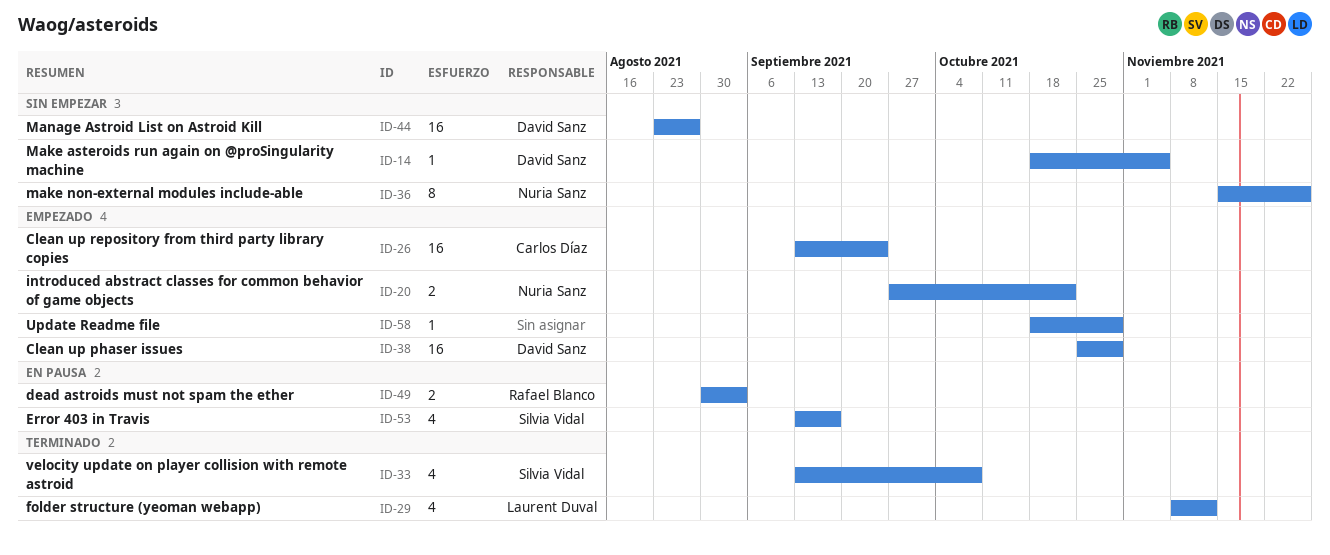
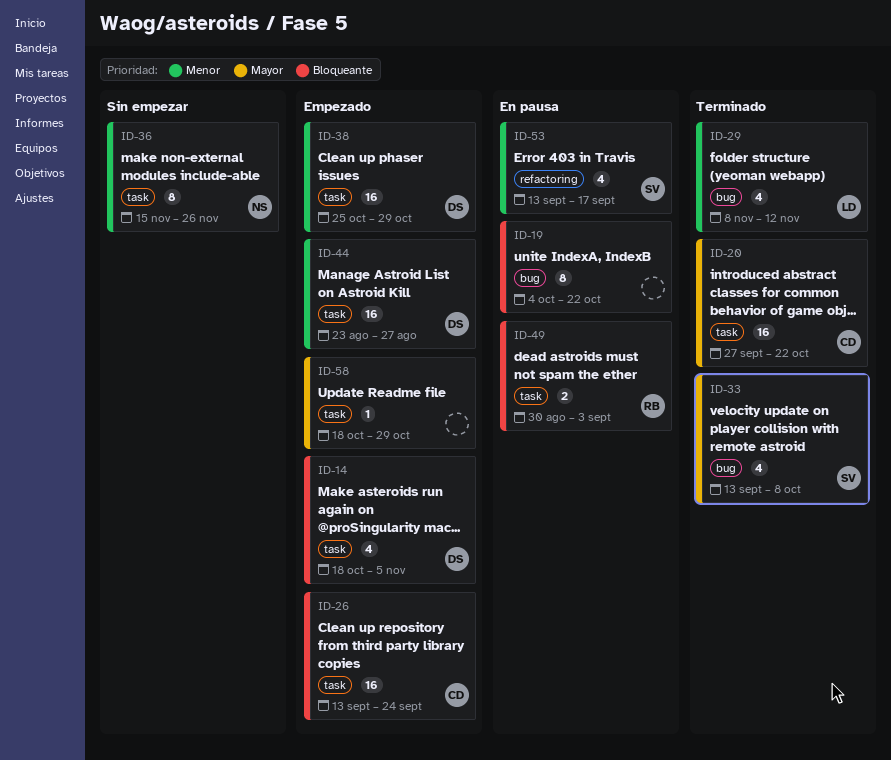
ID-14, status: Sin empezar -> Empezado
ID-14, estimate: 1 -> 4
ID-19: none -> present
ID-20, status: Empezado -> Terminado
ID-20, owner: Nuria Sanz -> Carlos Díaz
ID-20, estimate: 2 -> 16
ID-44, status: Sin empezar -> Empezado

